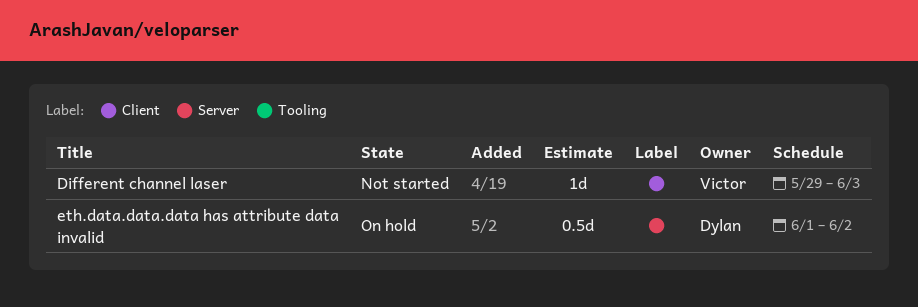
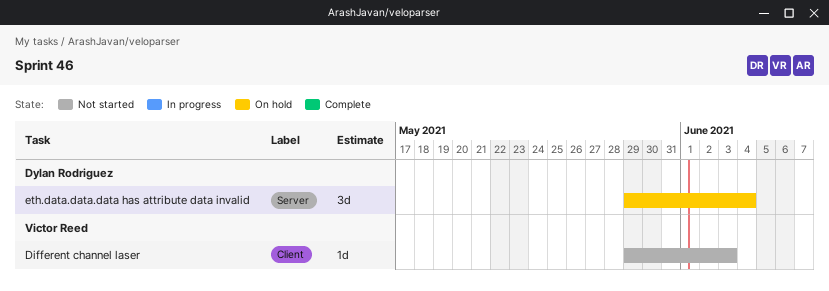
eth.data.data.data has attribute data invalid, estimate: 0.5d -> 3d
eth.data.data.data has attribute data invalid, start: Jun 1 -> May 29
eth.data.data.data has attribute data invalid, due: Jun 2 -> Jun 4

